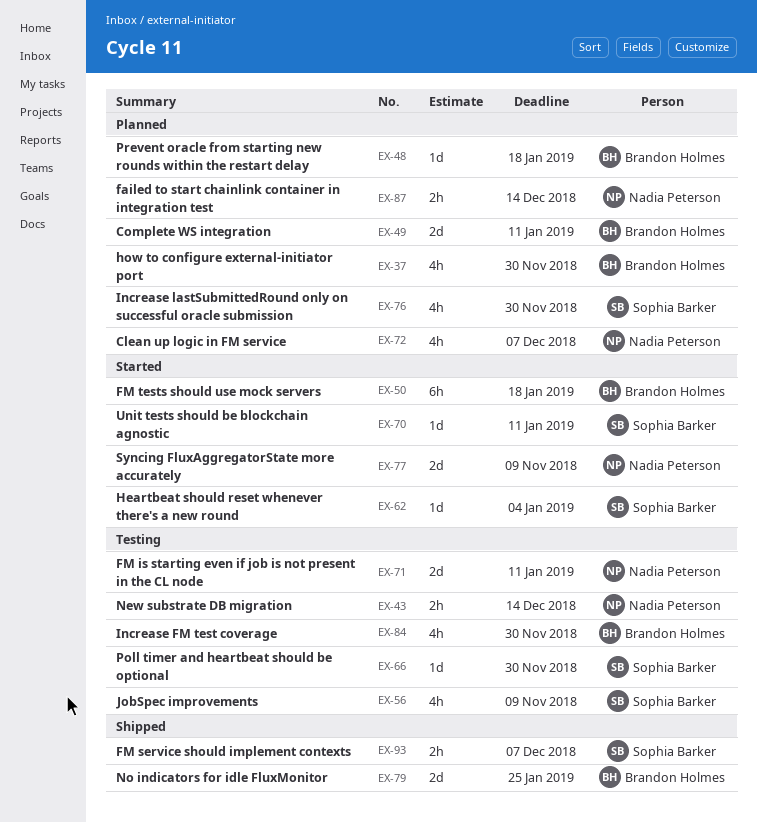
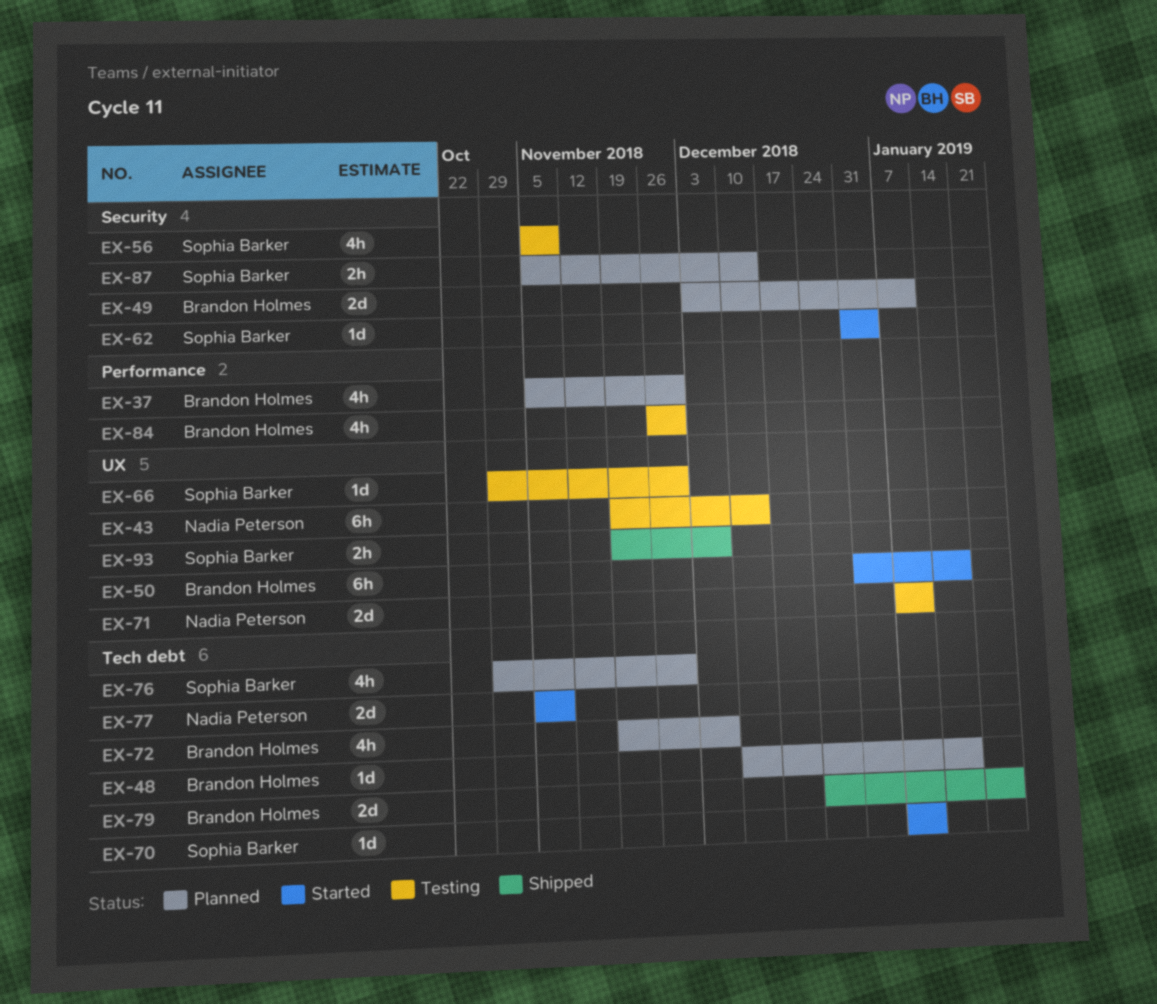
EX-43, estimate: 2h -> 6h
EX-72, owner: Nadia Peterson -> Brandon Holmes
EX-87, owner: Nadia Peterson -> Sophia Barker

